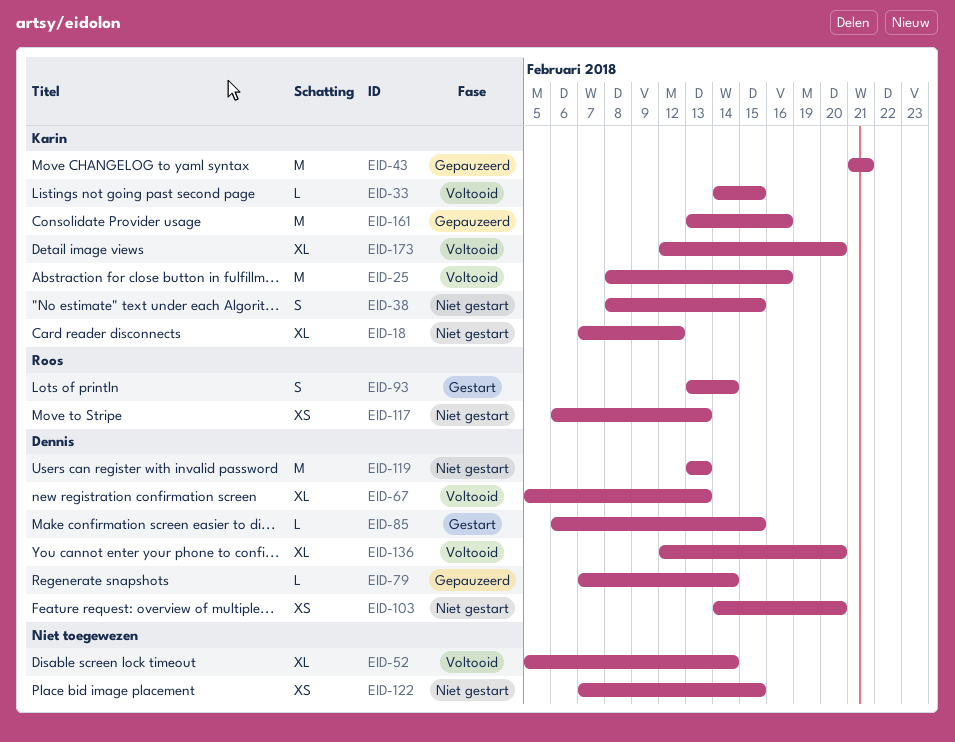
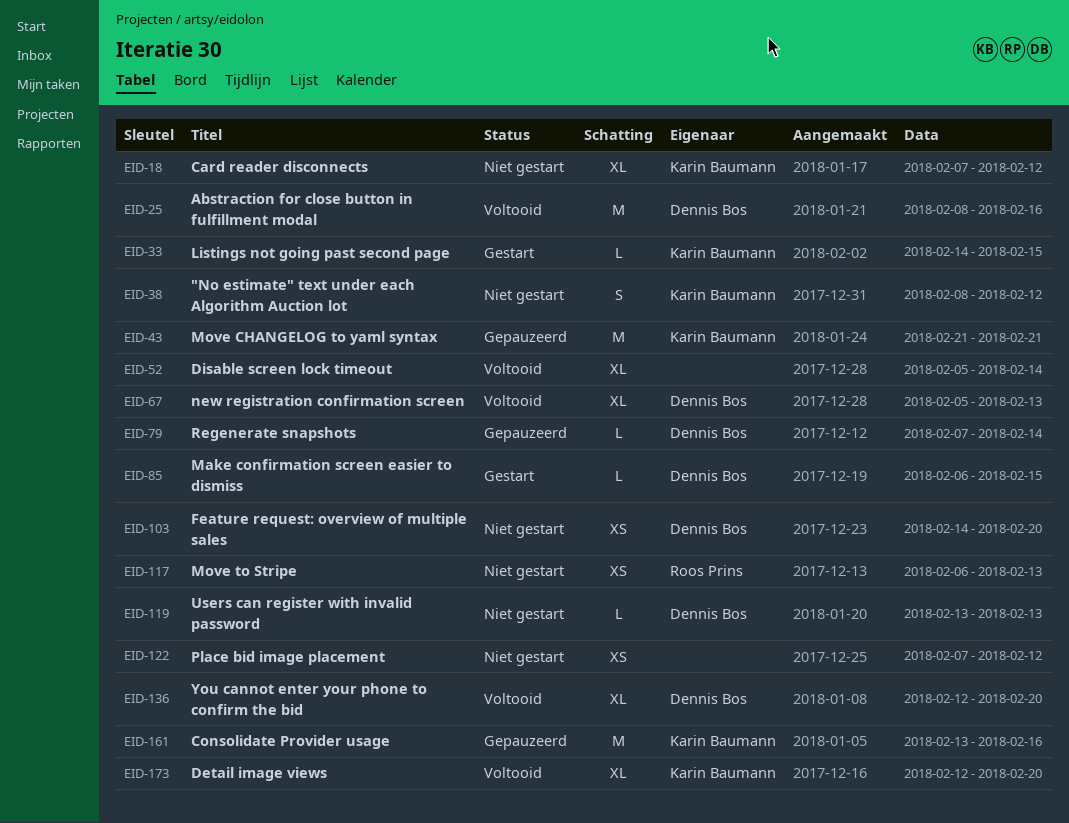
EID-25, owner: Karin Baumann -> Dennis Bos
EID-33, status: Voltooid -> Gestart
EID-38, due: Feb 15 -> Feb 12
EID-93: present -> none
EID-119, estimate: M -> L
EID-122, due: Feb 15 -> Feb 12

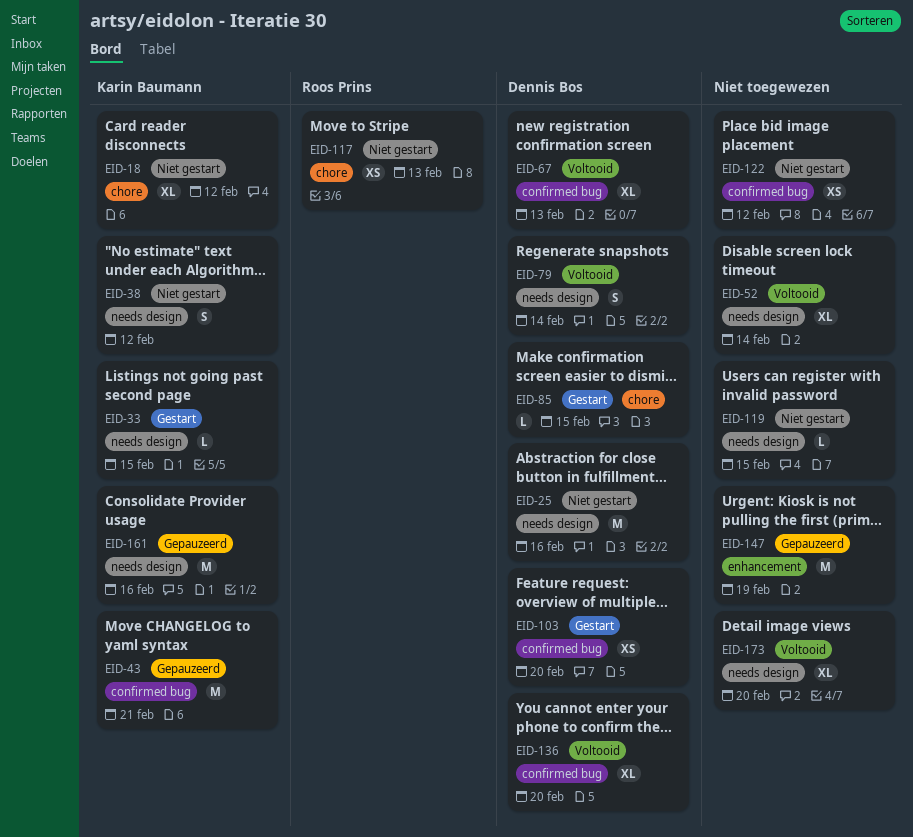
EID-25, status: Voltooid -> Niet gestart
EID-79, status: Gepauzeerd -> Voltooid
EID-79, estimate: L -> S
EID-103, status: Niet gestart -> Gestart
EID-119, owner: Dennis Bos -> none
EID-119, due: Feb 13 -> Feb 15
EID-147: none -> present
EID-173, owner: Karin Baumann -> none

